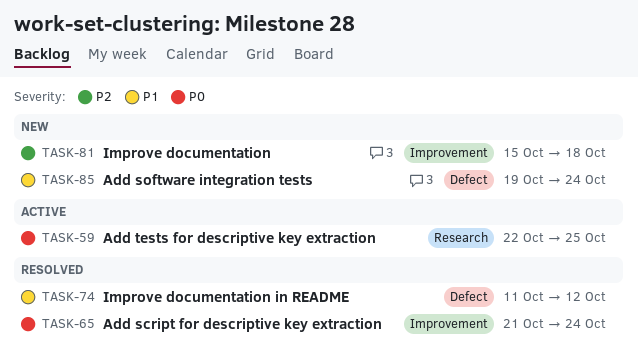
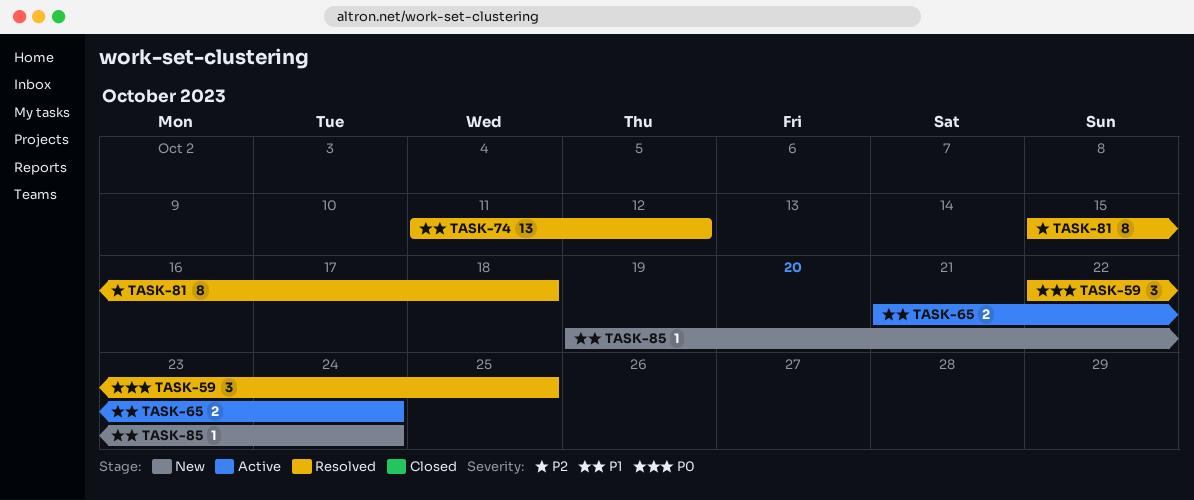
TASK-59, status: Active -> Resolved
TASK-65, status: Resolved -> Active
TASK-65, priority: P0 -> P1
TASK-81, status: New -> Resolved

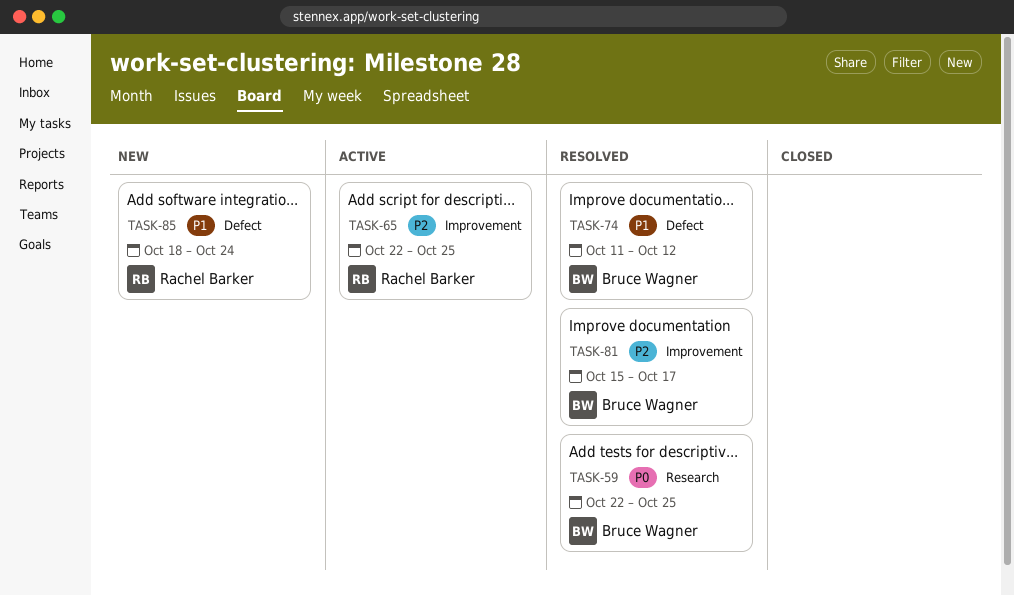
TASK-65, priority: P1 -> P2
TASK-65, start: Oct 21 -> Oct 22
TASK-65, due: Oct 24 -> Oct 25
TASK-81, due: Oct 18 -> Oct 17
TASK-85, start: Oct 19 -> Oct 18

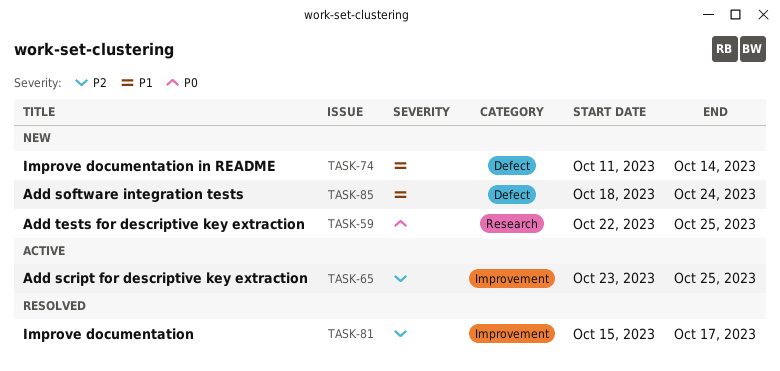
TASK-59, status: Resolved -> New
TASK-65, start: Oct 22 -> Oct 23
TASK-74, status: Resolved -> New
TASK-74, due: Oct 12 -> Oct 14

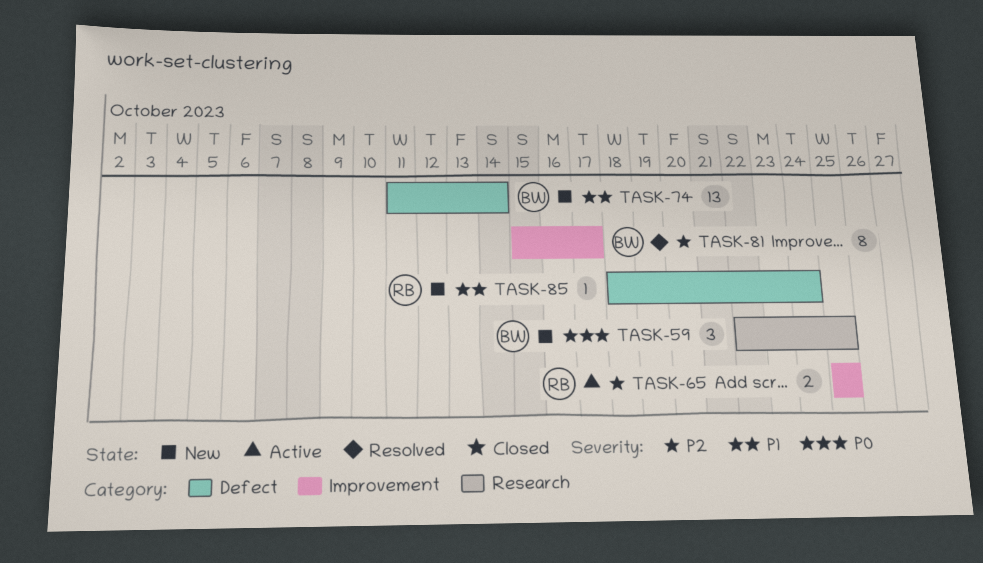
TASK-65, start: Oct 23 -> Oct 25

